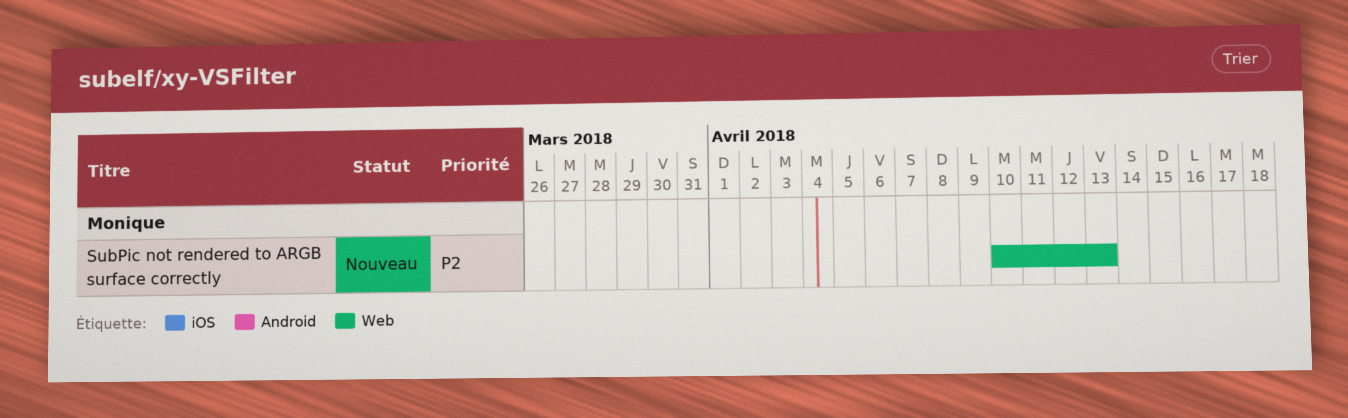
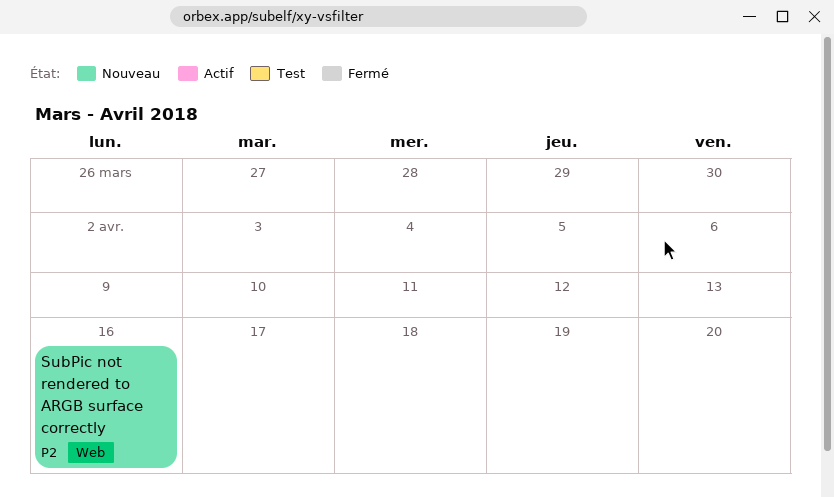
SubPic not rendered to ARGB surface correctly, due: Apr 13 -> Apr 16

